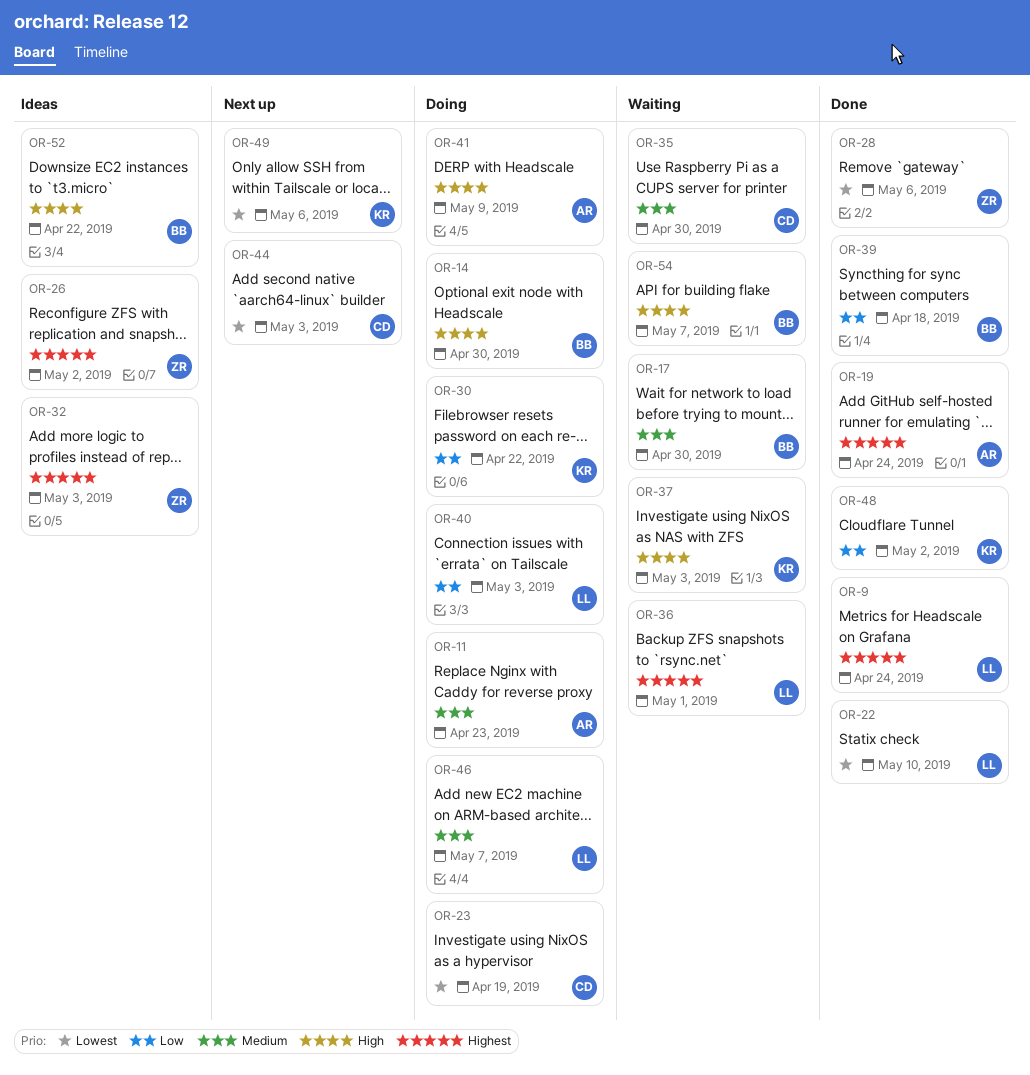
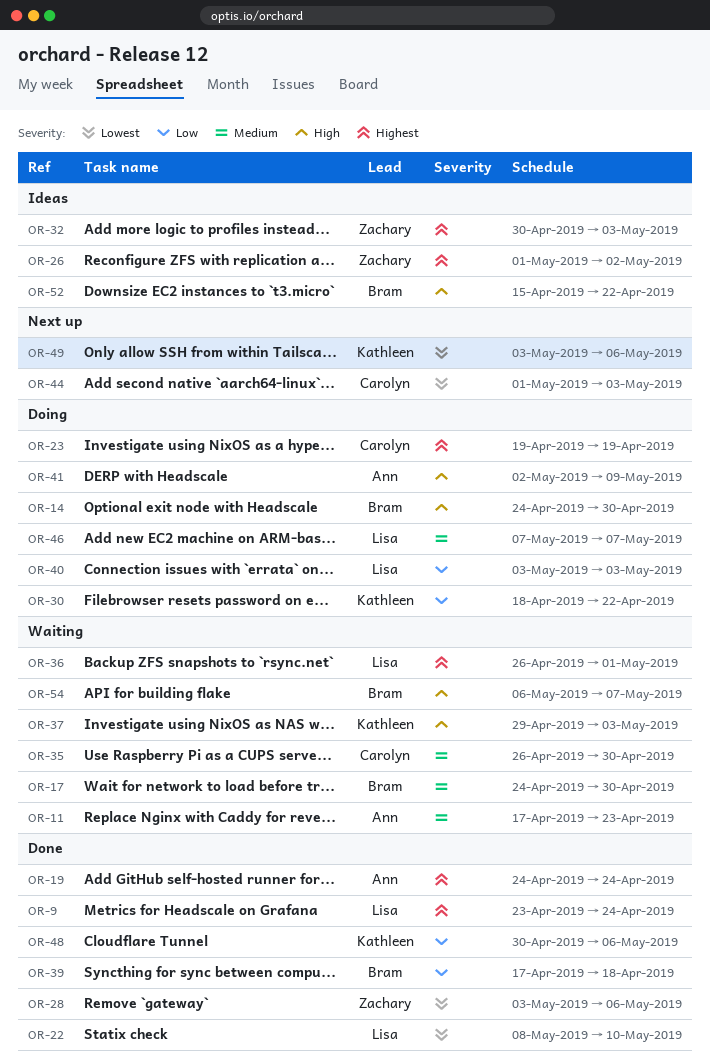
OR-11, status: Doing -> Waiting
OR-23, priority: Lowest -> Highest
OR-48, due: May 2 -> May 6

